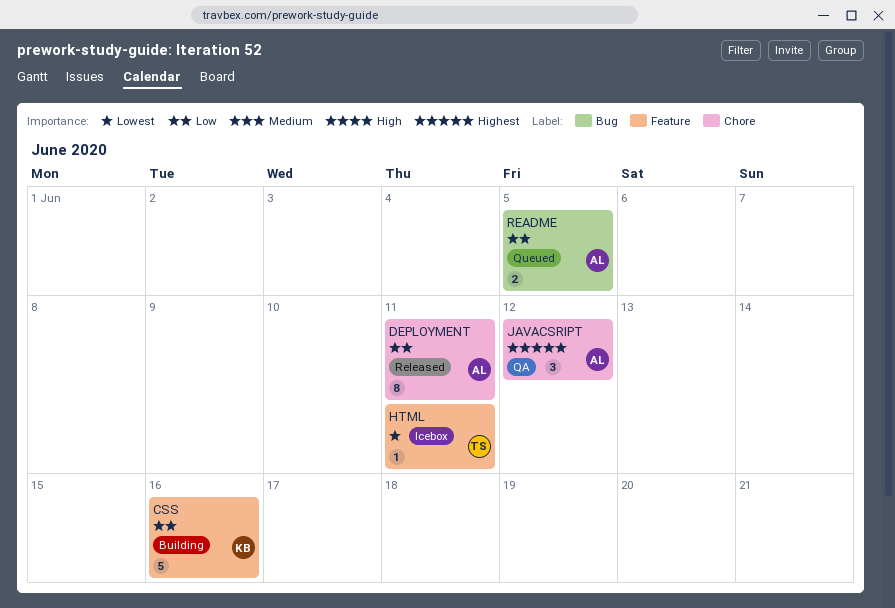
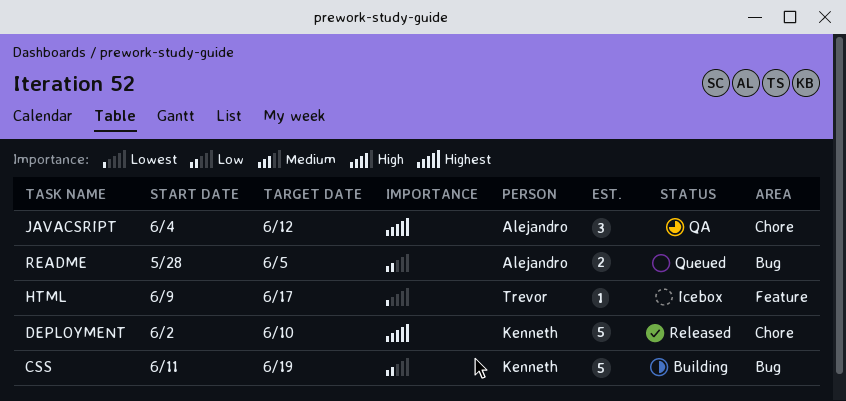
CSS, label: Feature -> Bug
CSS, due: Jun 16 -> Jun 19
DEPLOYMENT, owner: Alejandro -> Kenneth
DEPLOYMENT, priority: Low -> Highest
DEPLOYMENT, estimate: 8 -> 5
DEPLOYMENT, due: Jun 11 -> Jun 10
HTML, due: Jun 11 -> Jun 17

